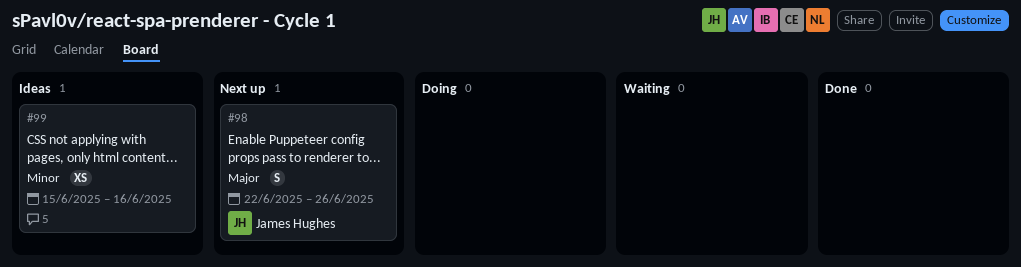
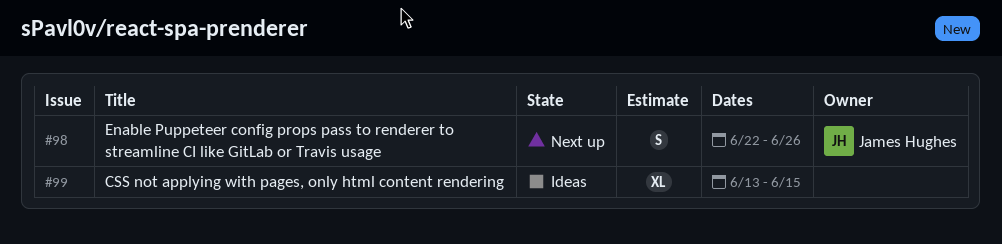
#99, estimate: XS -> XL
#99, start: Jun 15 -> Jun 13
#99, due: Jun 16 -> Jun 15

